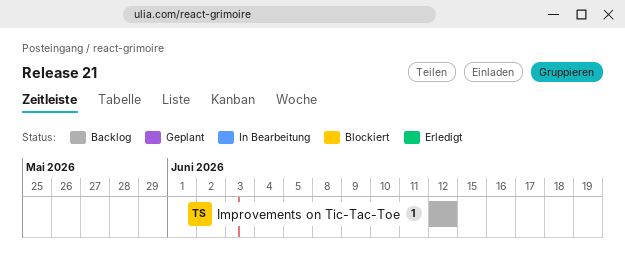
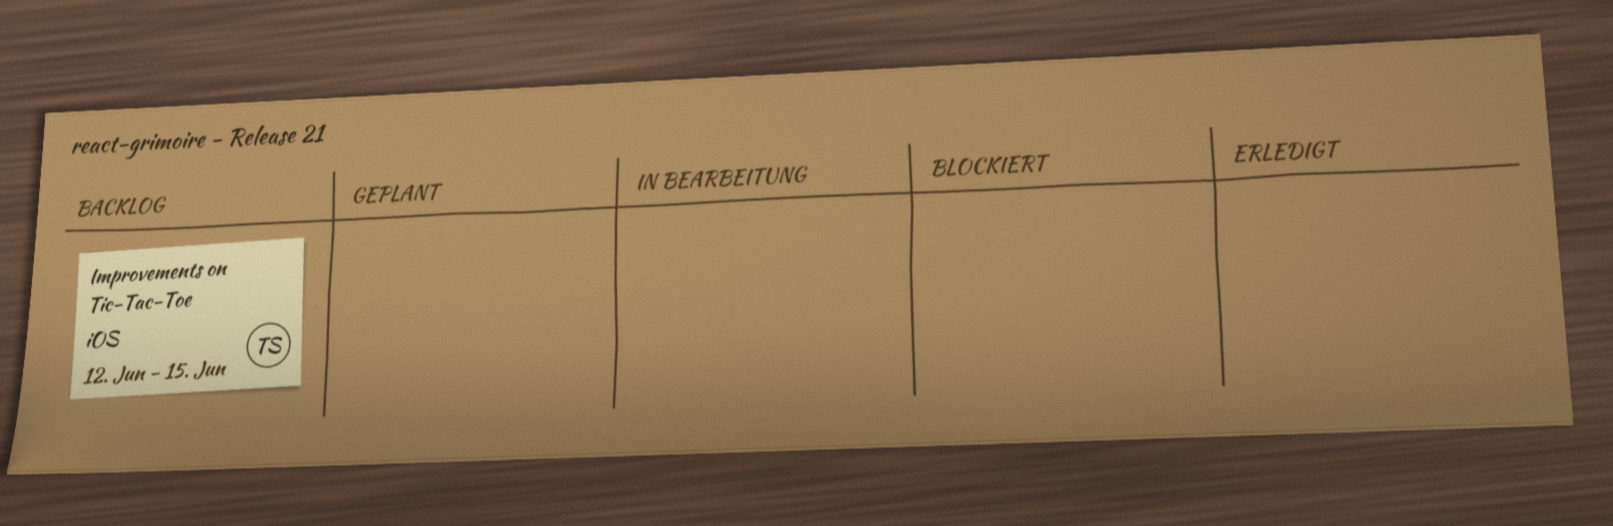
Improvements on Tic-Tac-Toe, due: Jun 12 -> Jun 15

